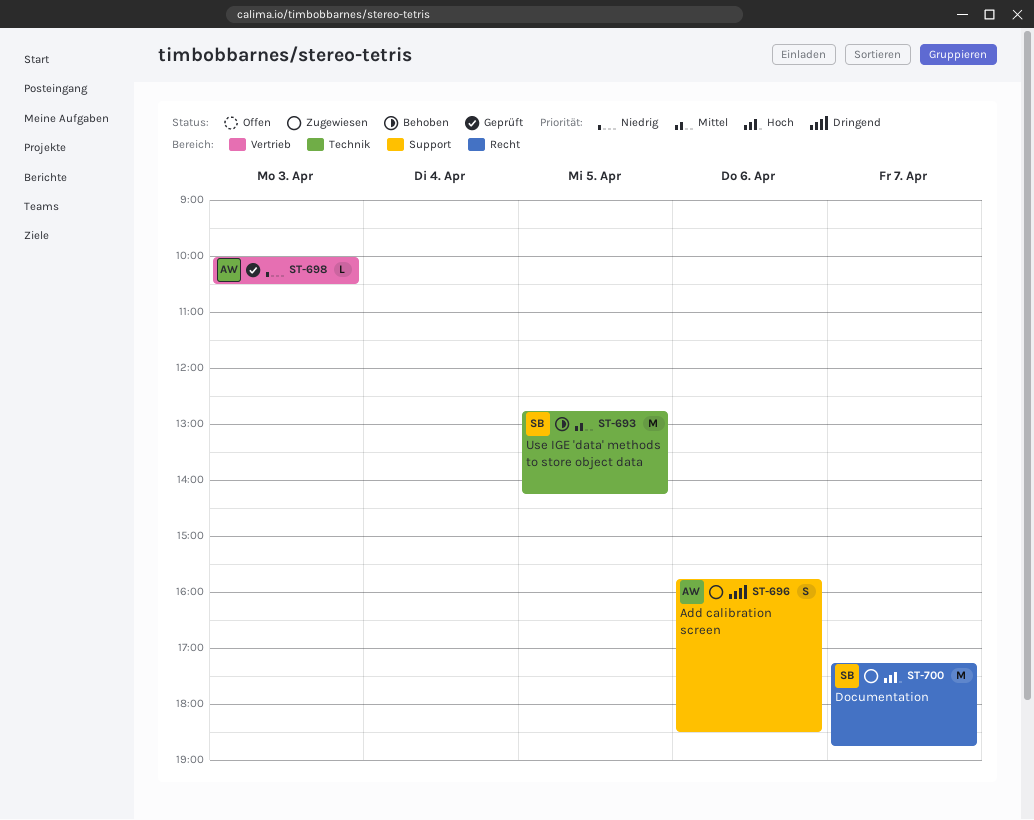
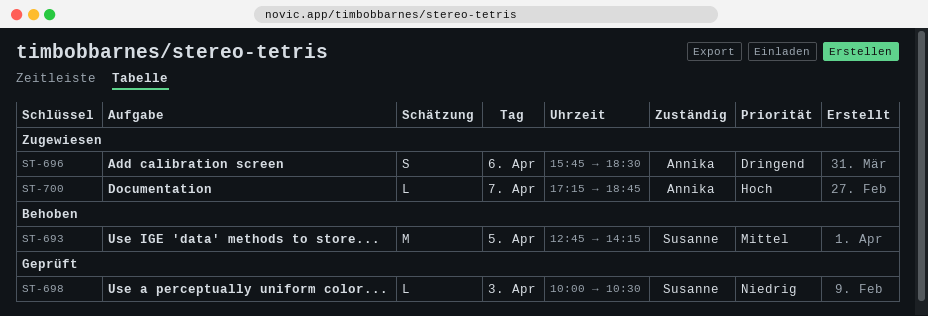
ST-698, owner: Annika -> Susanne
ST-700, owner: Susanne -> Annika
ST-700, estimate: M -> L

